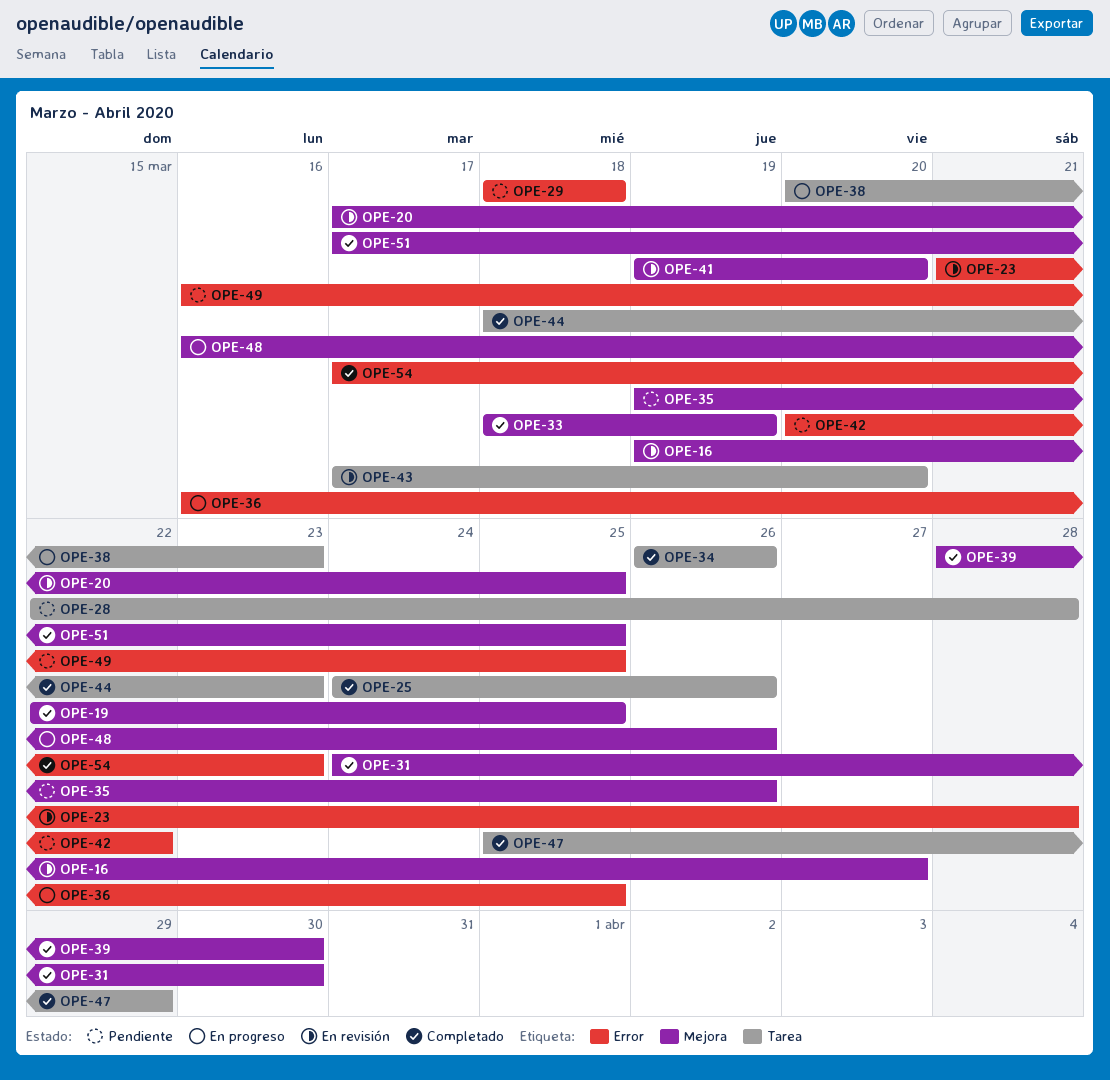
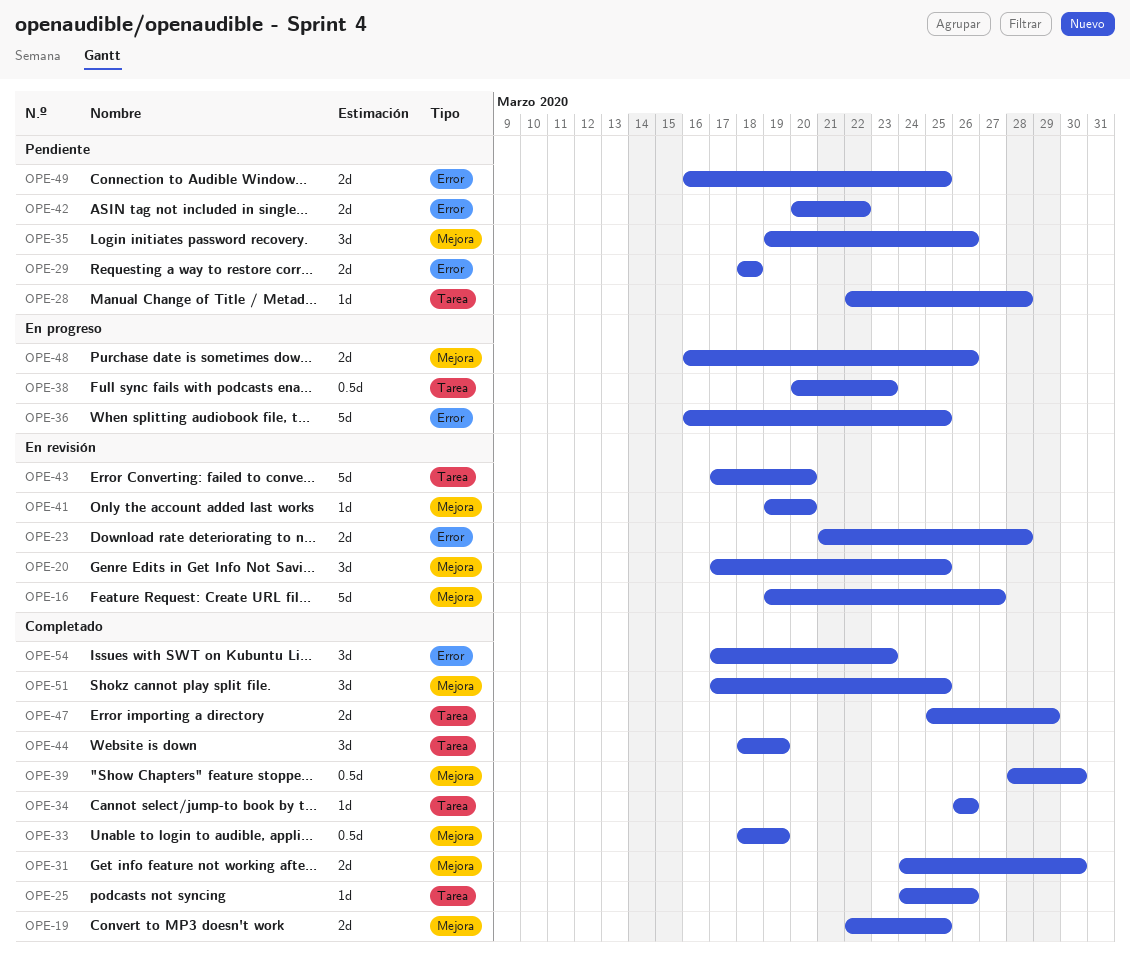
OPE-44, due: Mar 23 -> Mar 19

